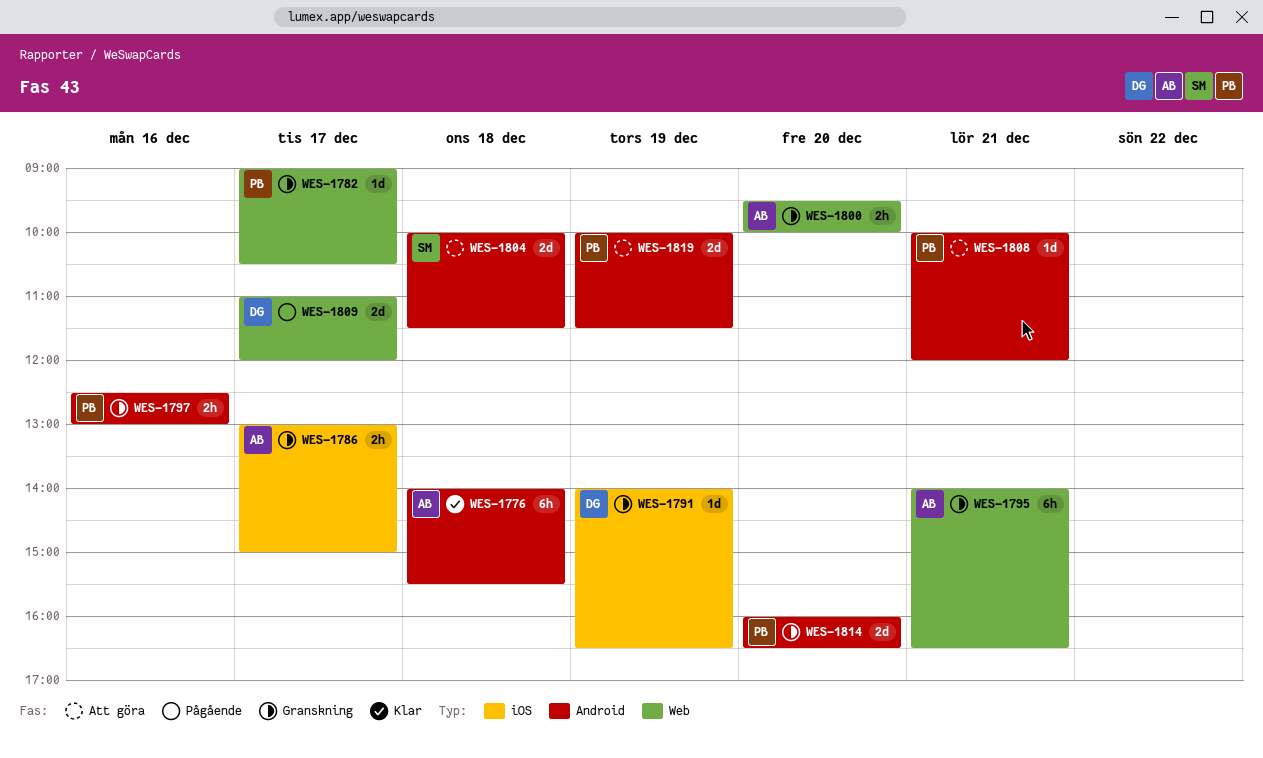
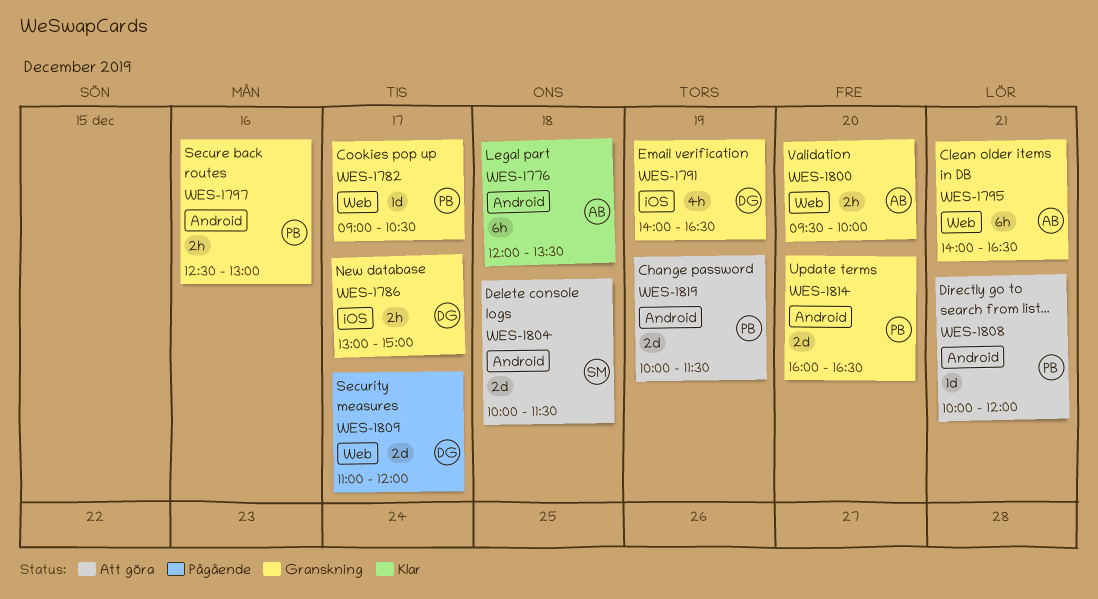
WES-1776, begins: 14:00 -> 12:00
WES-1776, ends: 15:30 -> 13:30
WES-1786, owner: AB -> DG
WES-1791, estimate: 1d -> 4h

